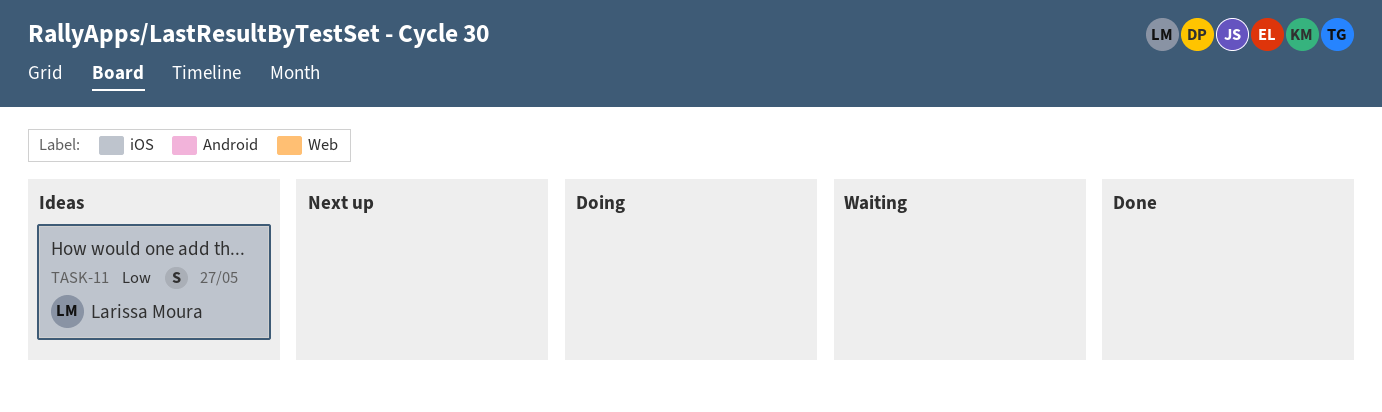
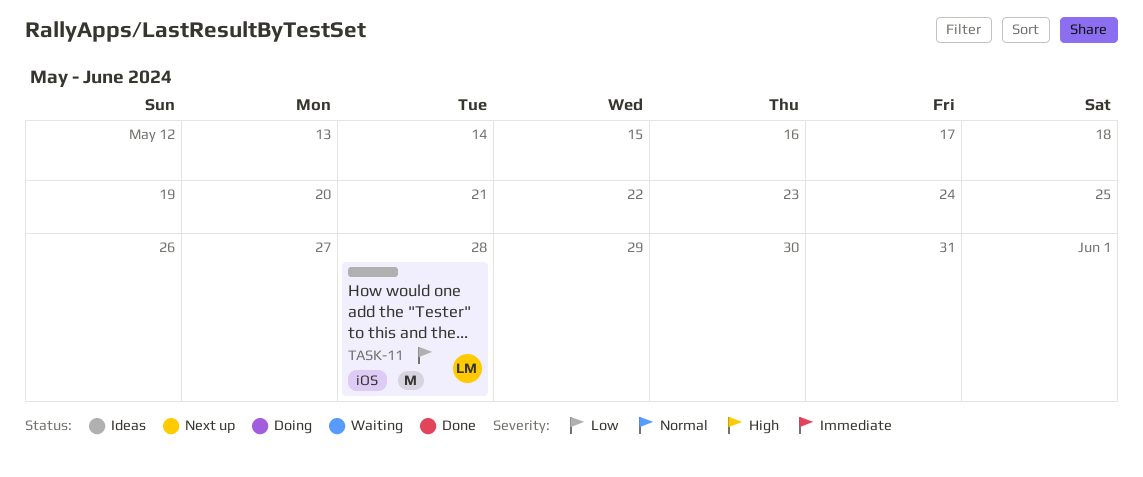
TASK-11, estimate: S -> M
TASK-11, due: May 27 -> May 28

